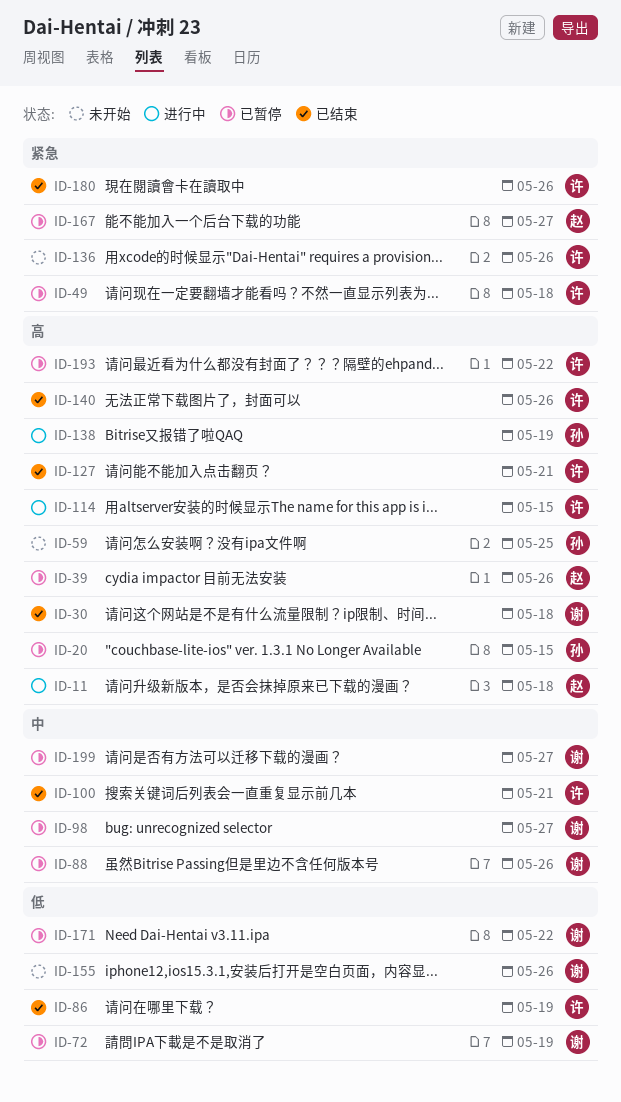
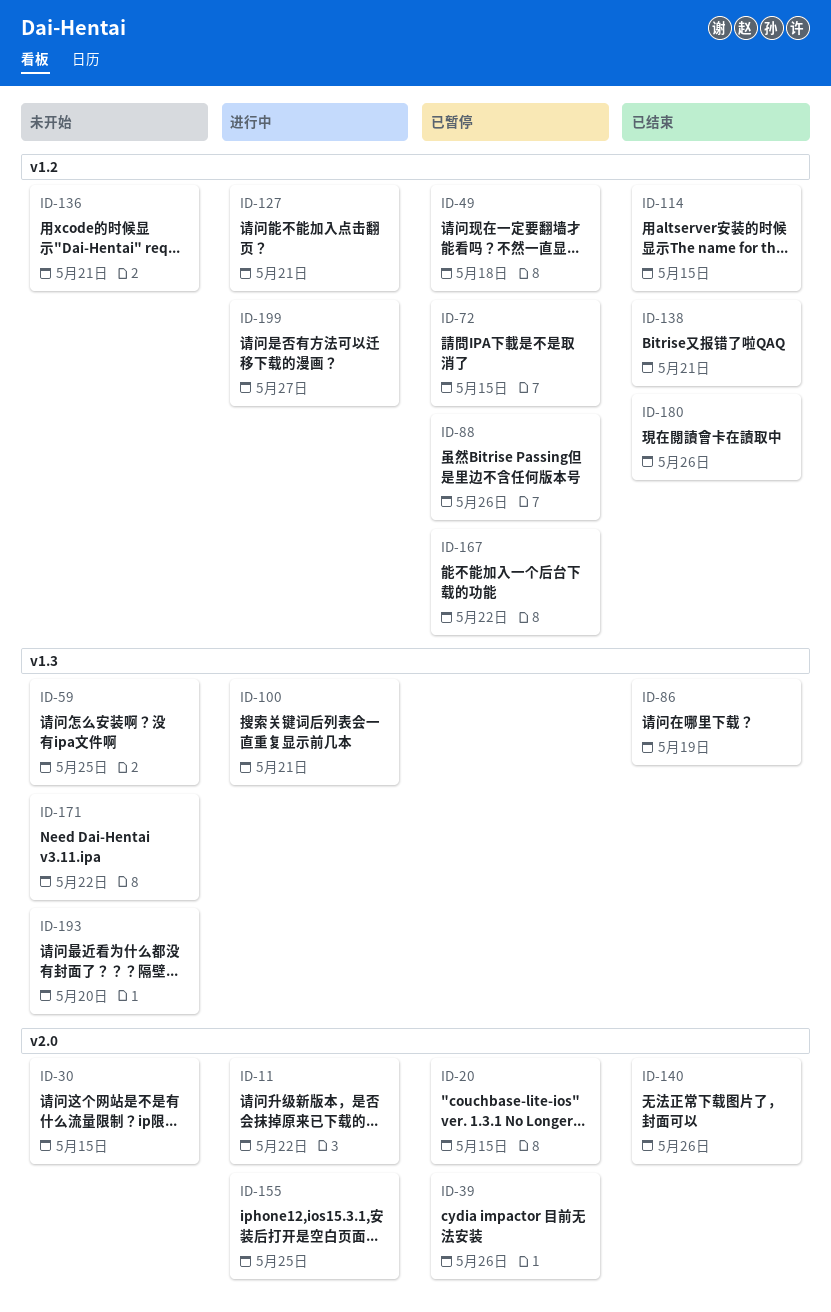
ID-11, due: May 18 -> May 22
ID-30, status: 已结束 -> 未开始
ID-30, due: May 18 -> May 15
ID-72, due: May 19 -> May 15
ID-98: present -> none
ID-100, status: 已结束 -> 进行中
ID-114, status: 进行中 -> 已结束
ID-127, status: 已结束 -> 进行中
ID-136, due: May 26 -> May 21
ID-138, status: 进行中 -> 已结束
ID-138, due: May 19 -> May 21
ID-155, status: 未开始 -> 进行中
ID-155, due: May 26 -> May 25
ID-167, due: May 27 -> May 22
ID-171, status: 已暂停 -> 未开始
ID-193, status: 已暂停 -> 未开始
ID-193, due: May 22 -> May 20
ID-199, status: 已暂停 -> 进行中

